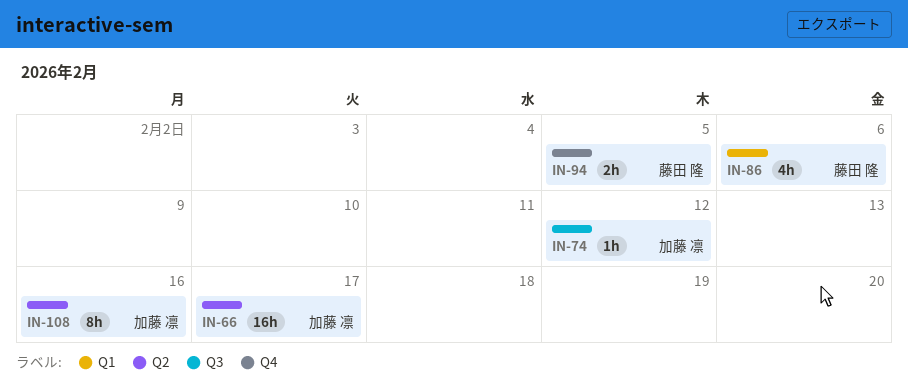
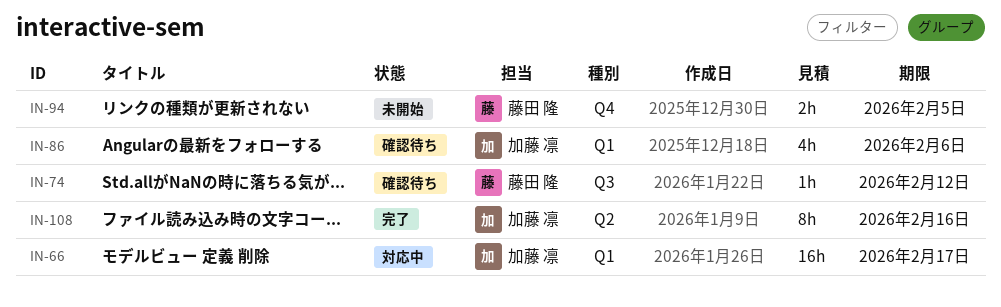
IN-66, label: Q2 -> Q1
IN-74, owner: 加藤 凛 -> 藤田 隆
IN-86, owner: 藤田 隆 -> 加藤 凛

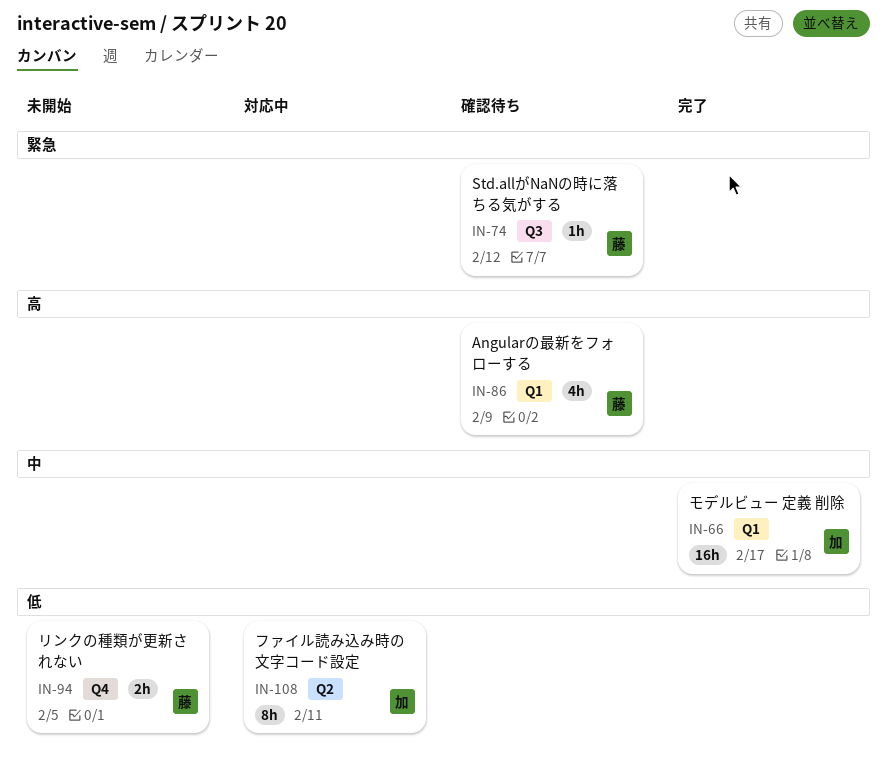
IN-66, status: 対応中 -> 完了
IN-86, owner: 加藤 凛 -> 藤田 隆
IN-86, due: Feb 6 -> Feb 9
IN-108, status: 完了 -> 対応中
IN-108, due: Feb 16 -> Feb 11

